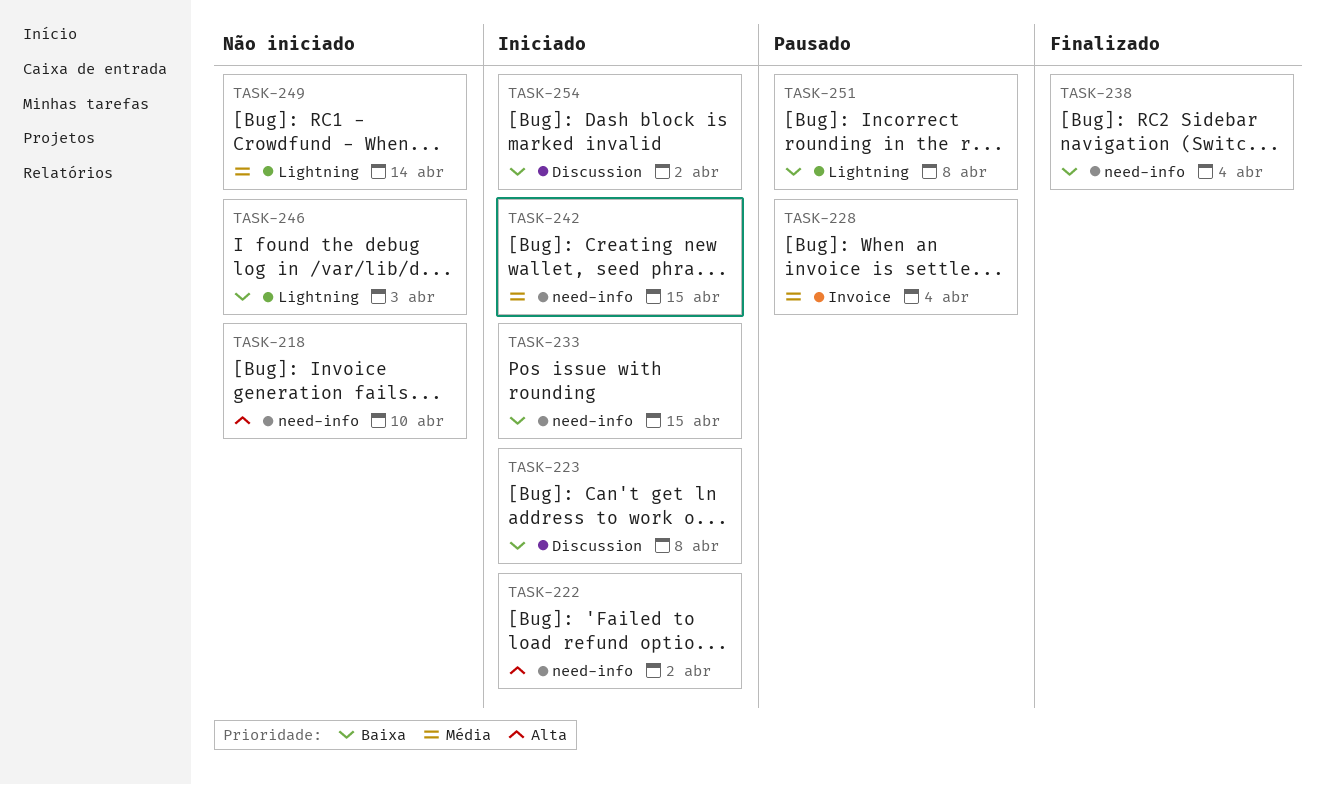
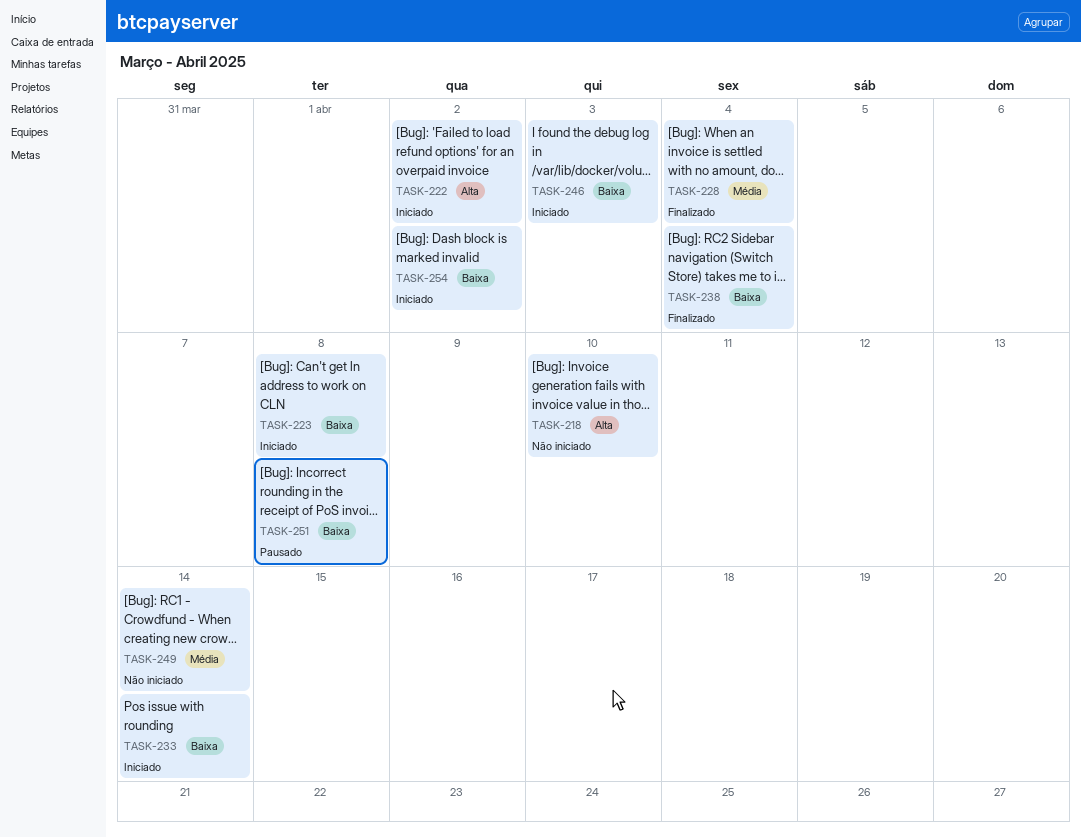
TASK-228, status: Pausado -> Finalizado
TASK-233, due: Apr 15 -> Apr 14
TASK-242: present -> none
TASK-246, status: Não iniciado -> Iniciado

